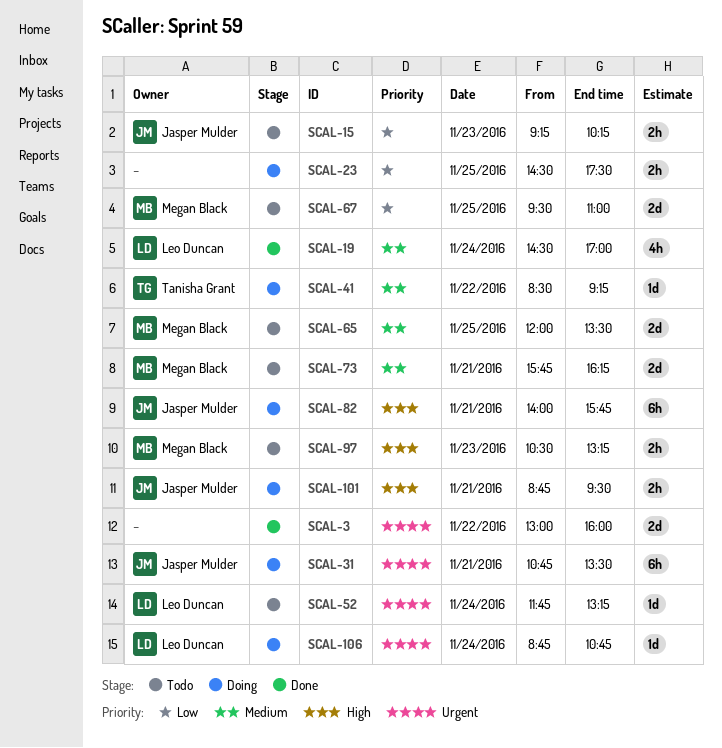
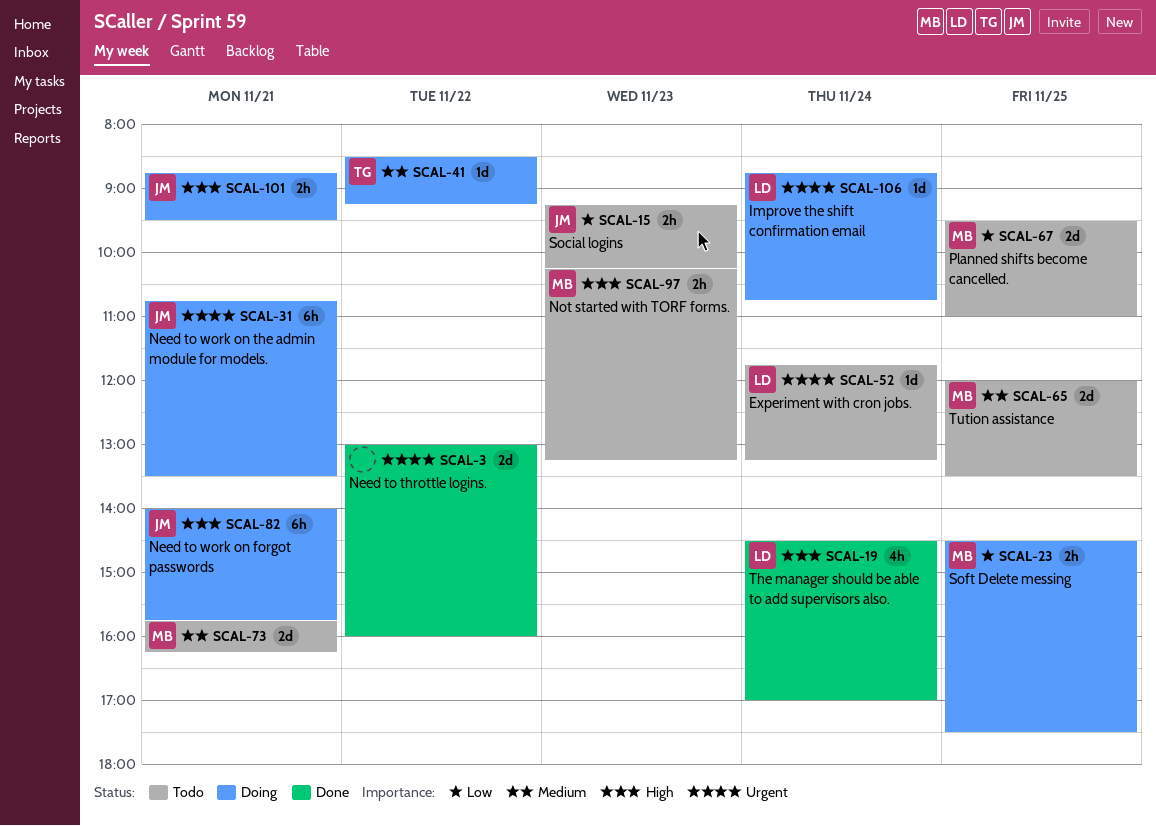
SCAL-19, priority: Medium -> High
SCAL-23, owner: none -> Megan Black
SCAL-97, begins: 10:30 -> 10:15

